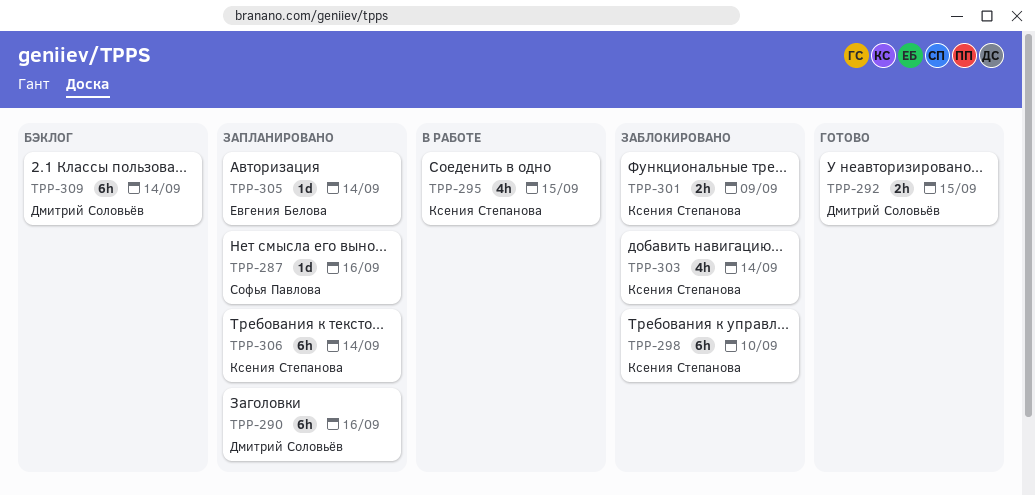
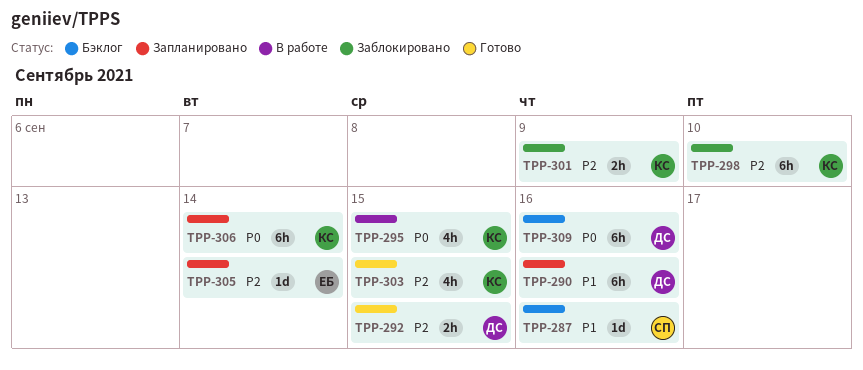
TPP-287, status: Запланировано -> Бэклог
TPP-303, status: Заблокировано -> Готово
TPP-303, due: Sep 14 -> Sep 15
TPP-309, due: Sep 14 -> Sep 16

